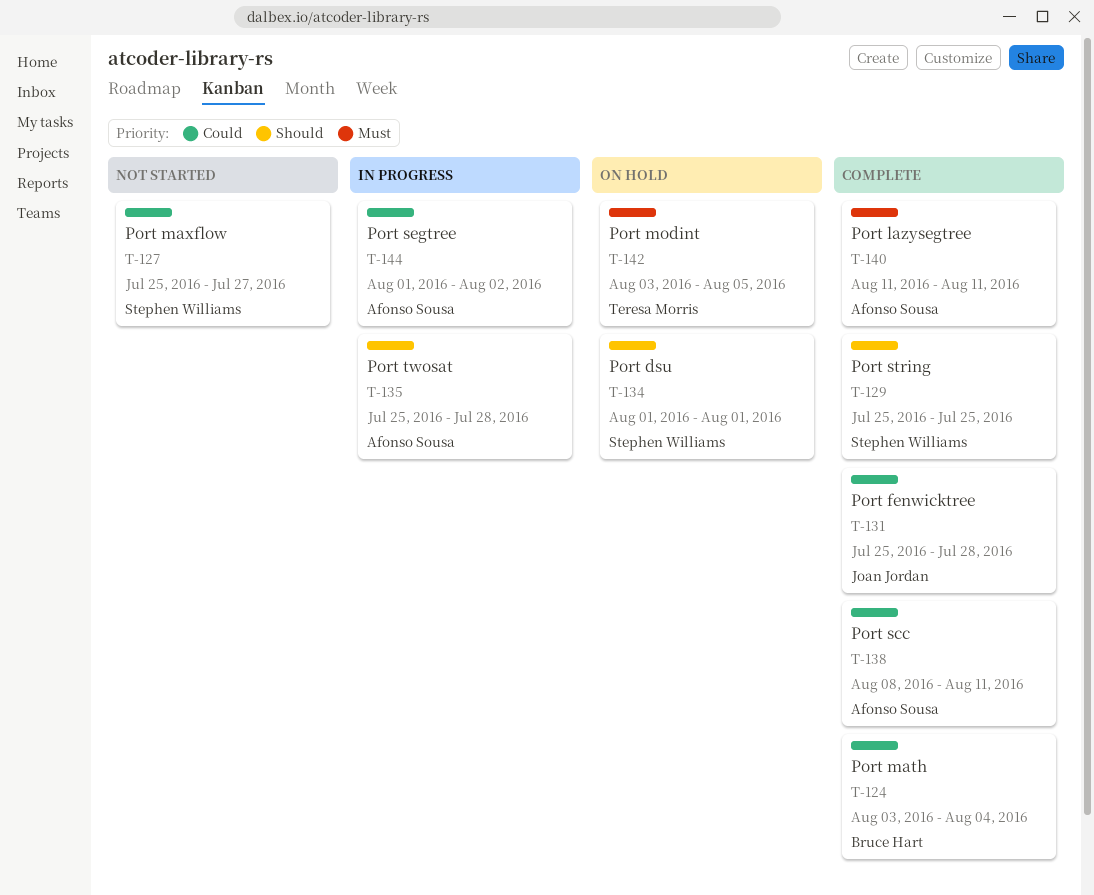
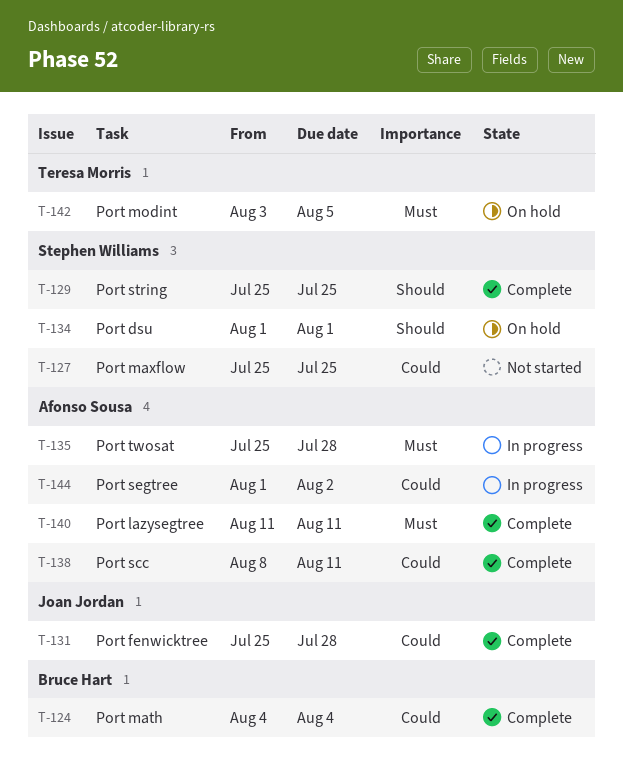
T-124, start: Aug 3 -> Aug 4
T-127, due: Jul 27 -> Jul 25
T-135, priority: Should -> Must

